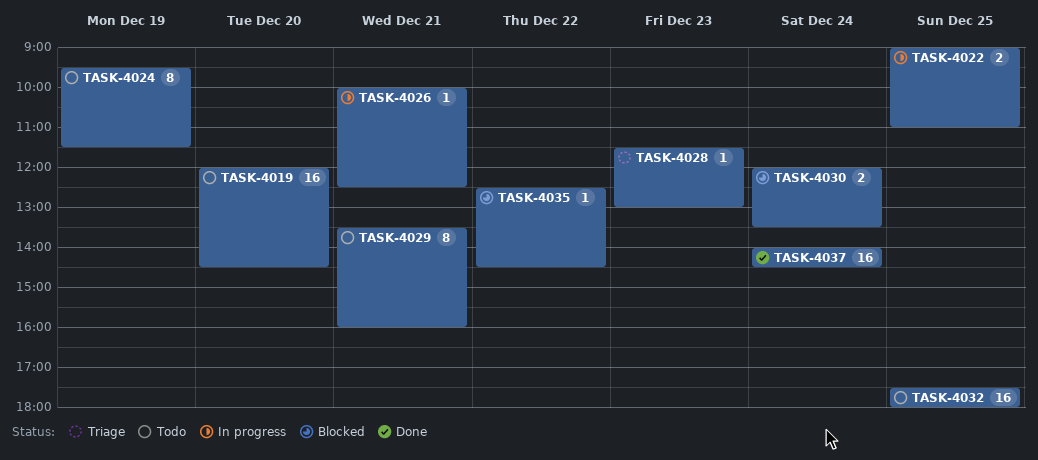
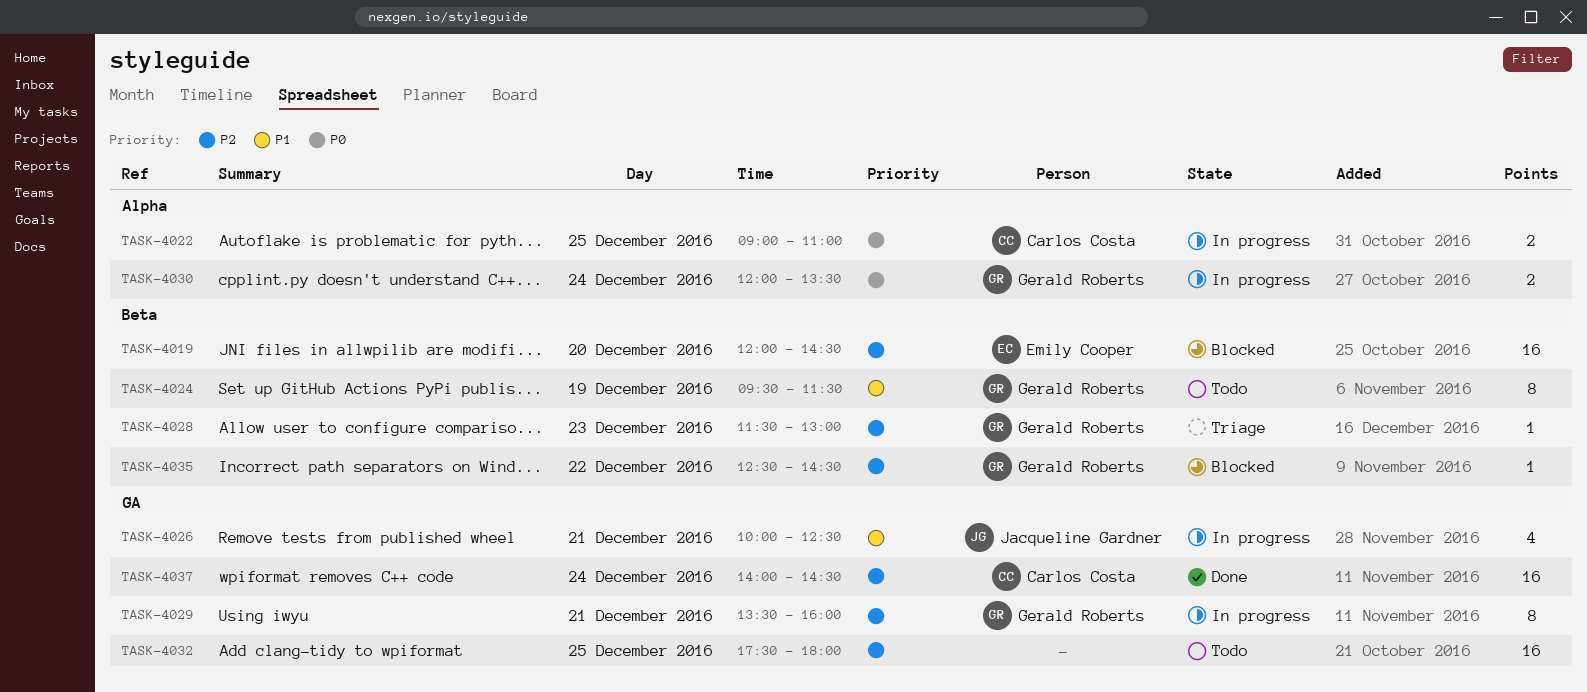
TASK-4019, status: Todo -> Blocked
TASK-4026, estimate: 1 -> 4
TASK-4029, status: Todo -> In progress
TASK-4030, status: Blocked -> In progress

